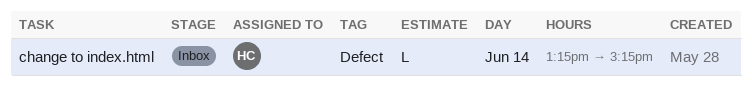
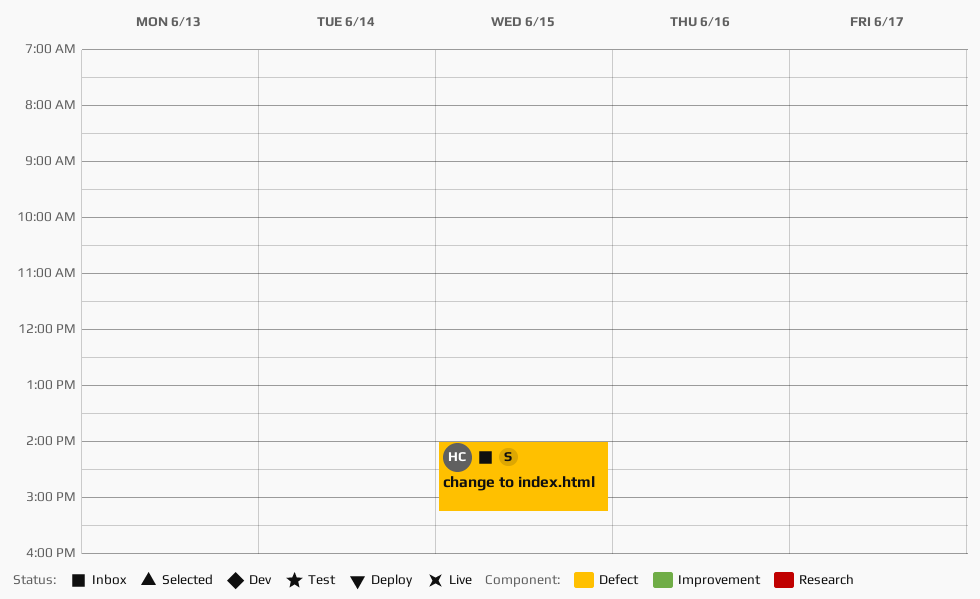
change to index.html, estimate: L -> S
change to index.html, day: Jun 14 -> Jun 15
change to index.html, begins: 13:15 -> 14:00

